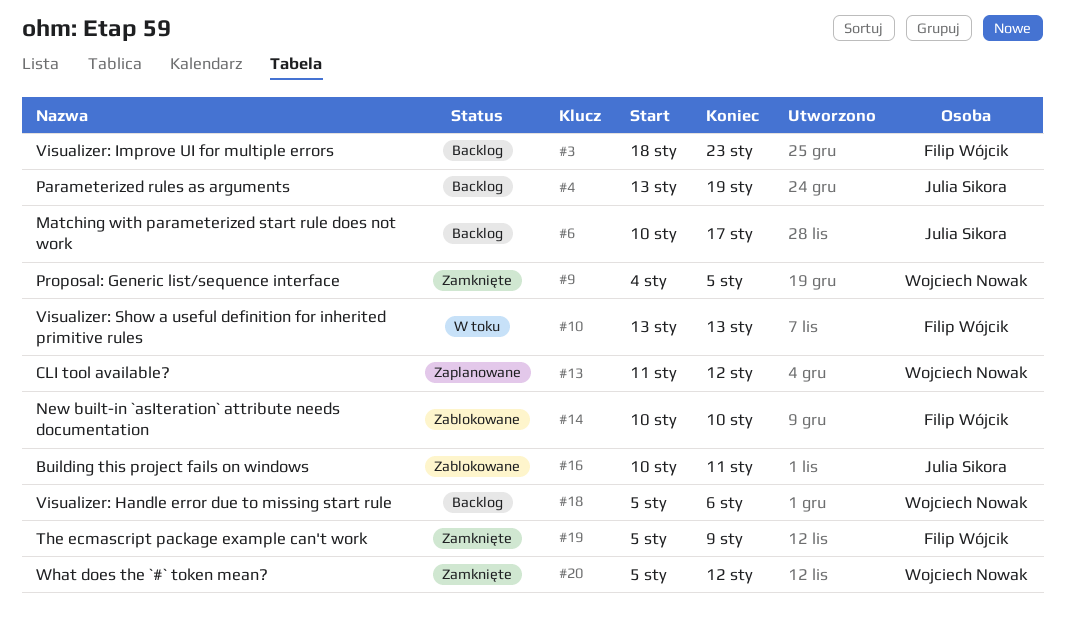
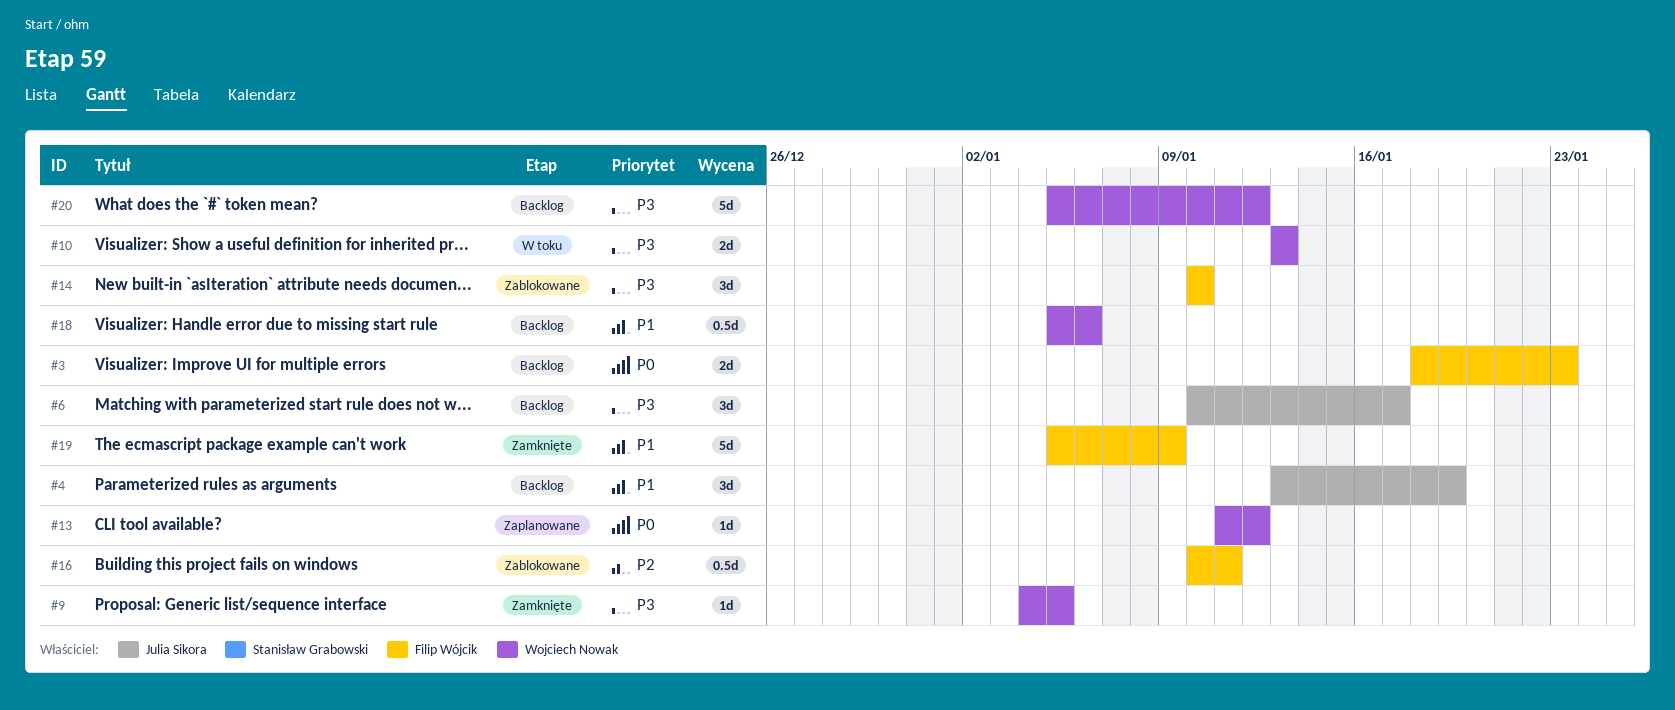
#10, owner: Filip Wójcik -> Wojciech Nowak
#16, owner: Julia Sikora -> Filip Wójcik
#20, status: Zamknięte -> Backlog

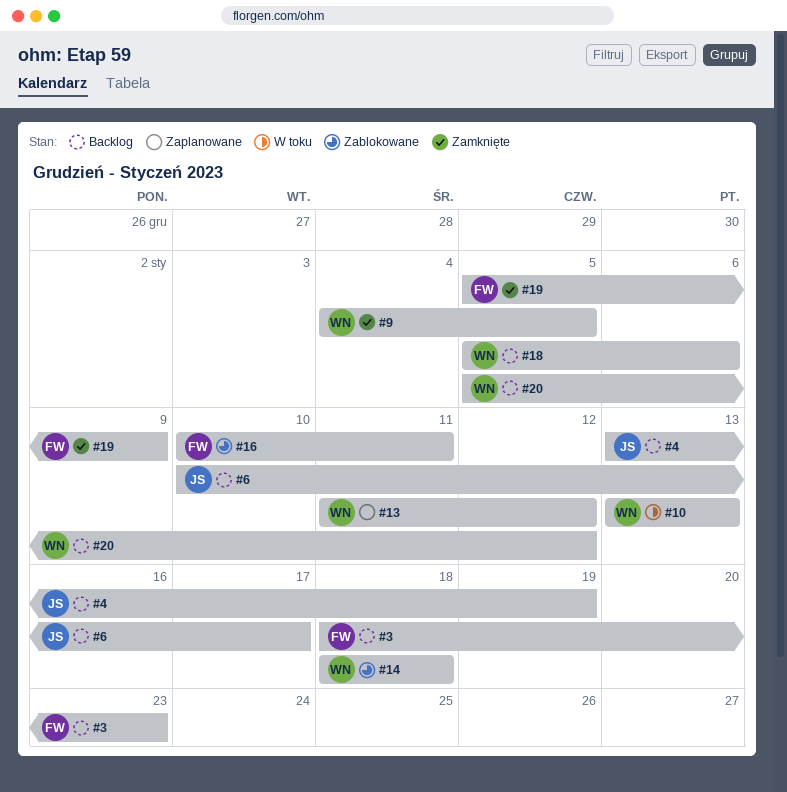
#14, owner: Filip Wójcik -> Wojciech Nowak
#14, start: Jan 10 -> Jan 18
#14, due: Jan 10 -> Jan 18

